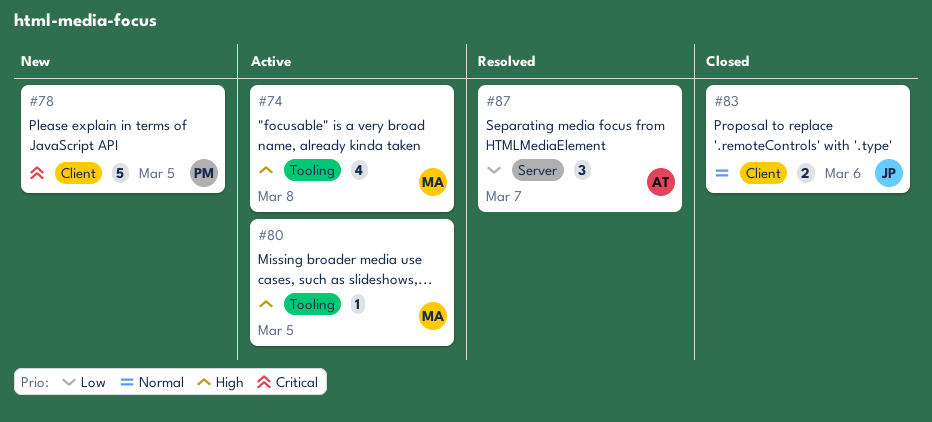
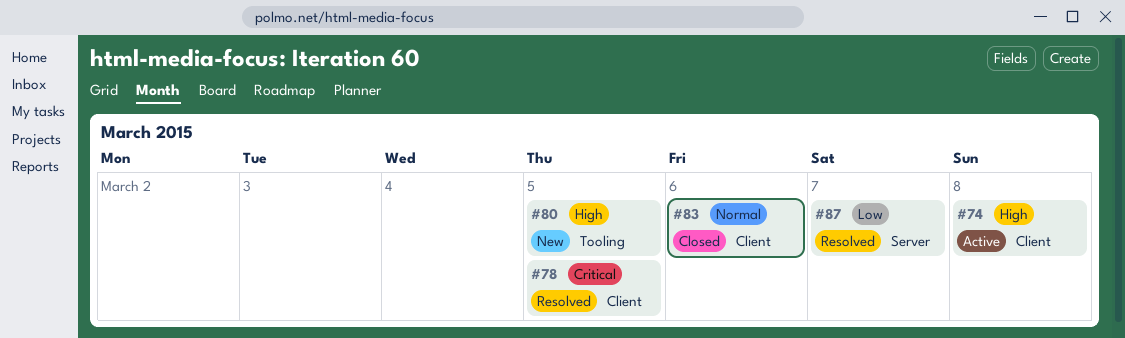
#74, label: Tooling -> Client
#78, status: New -> Resolved
#80, status: Active -> New

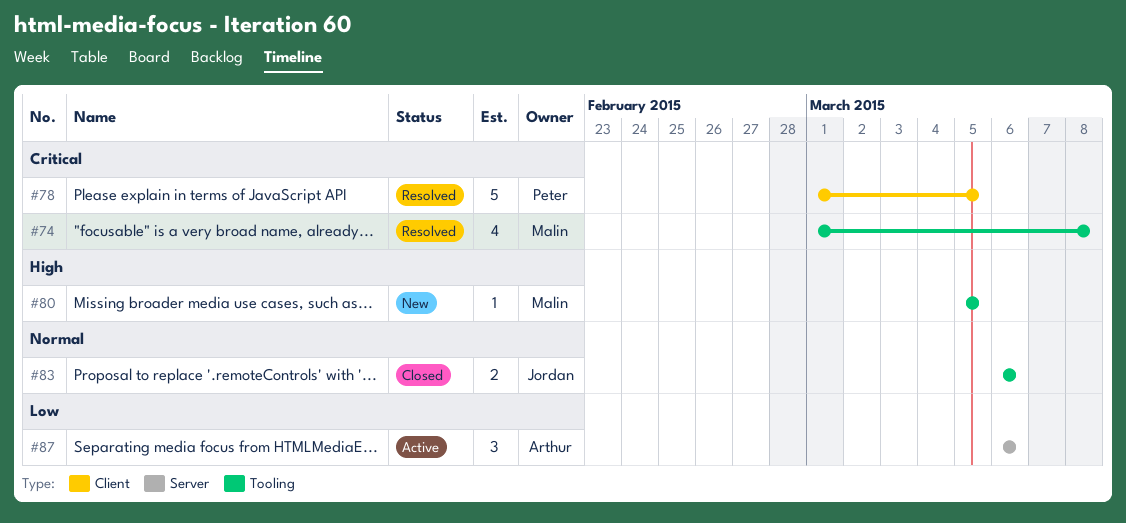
#74, status: Active -> Resolved
#74, priority: High -> Critical
#74, label: Client -> Tooling
#83, label: Client -> Tooling
#87, status: Resolved -> Active
#87, due: Mar 7 -> Mar 6

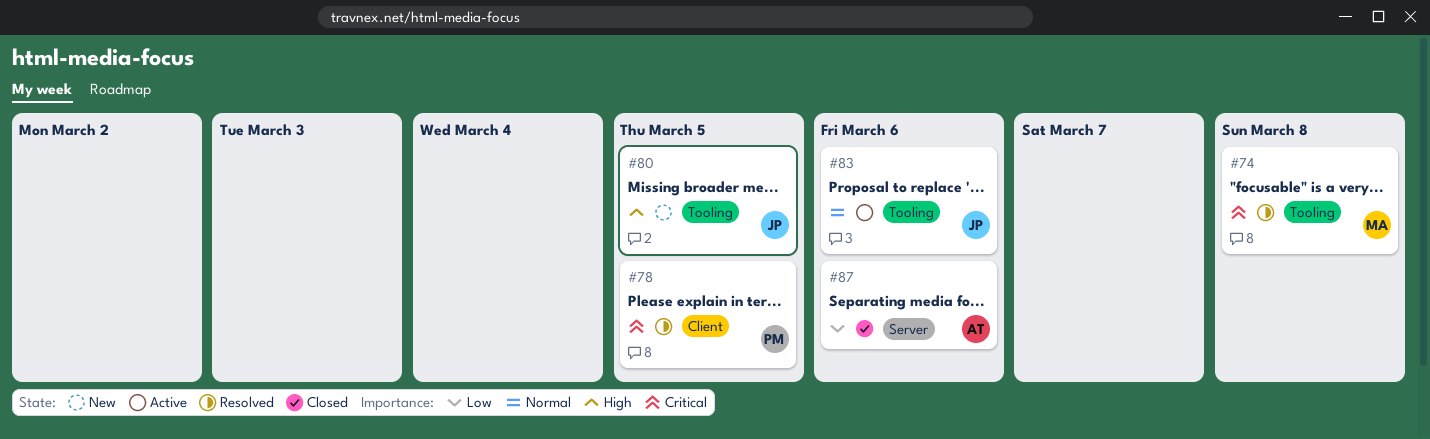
#80, owner: Malin -> Jordan
#83, status: Closed -> Active
#87, status: Active -> Closed

